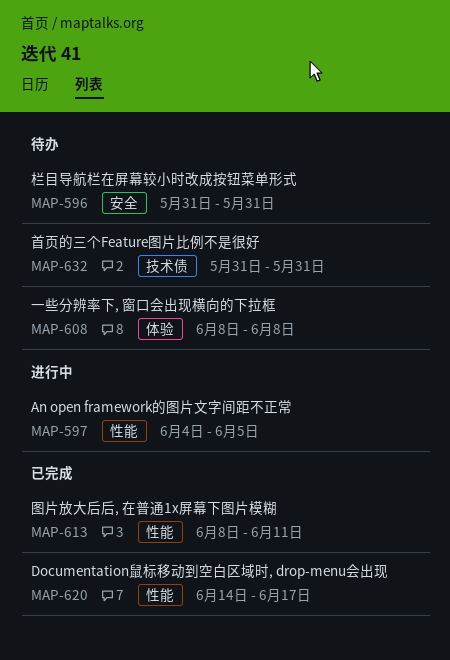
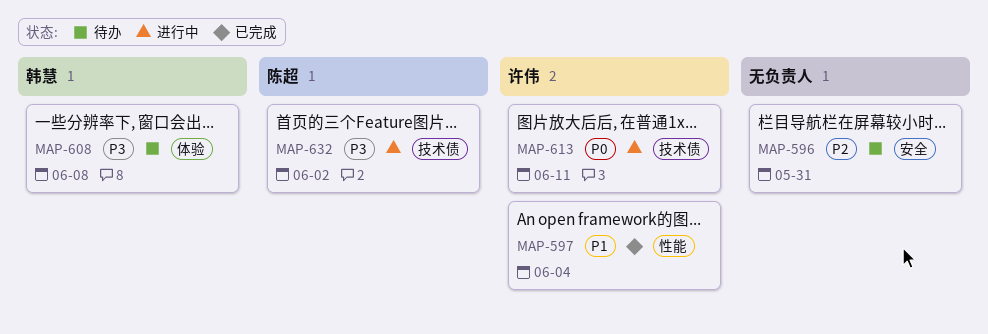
MAP-597, status: 进行中 -> 已完成
MAP-597, due: Jun 5 -> Jun 4
MAP-613, status: 已完成 -> 进行中
MAP-613, label: 性能 -> 技术债
MAP-620: present -> none
MAP-632, status: 待办 -> 进行中
MAP-632, due: May 31 -> Jun 2

